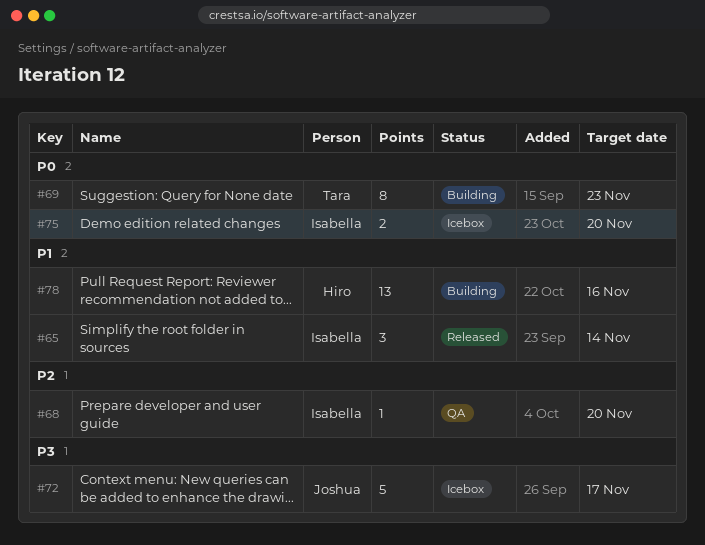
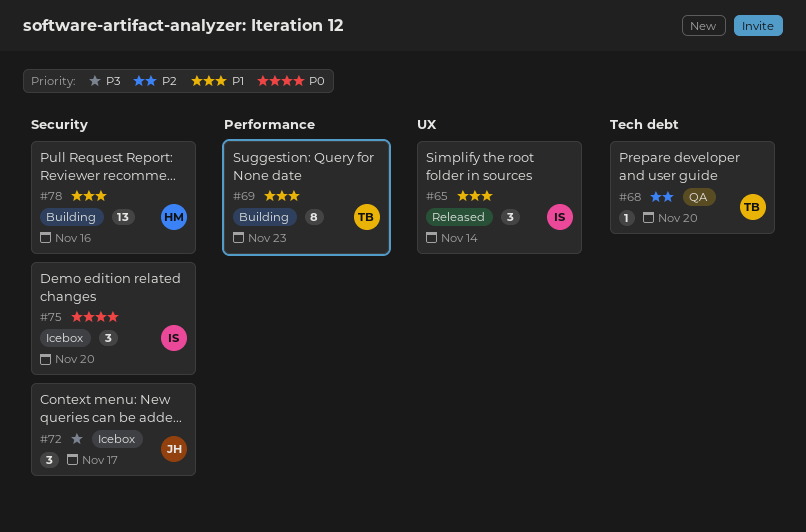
#68, owner: Isabella -> Tara
#69, priority: P0 -> P1
#72, estimate: 5 -> 3
#75, estimate: 2 -> 3

